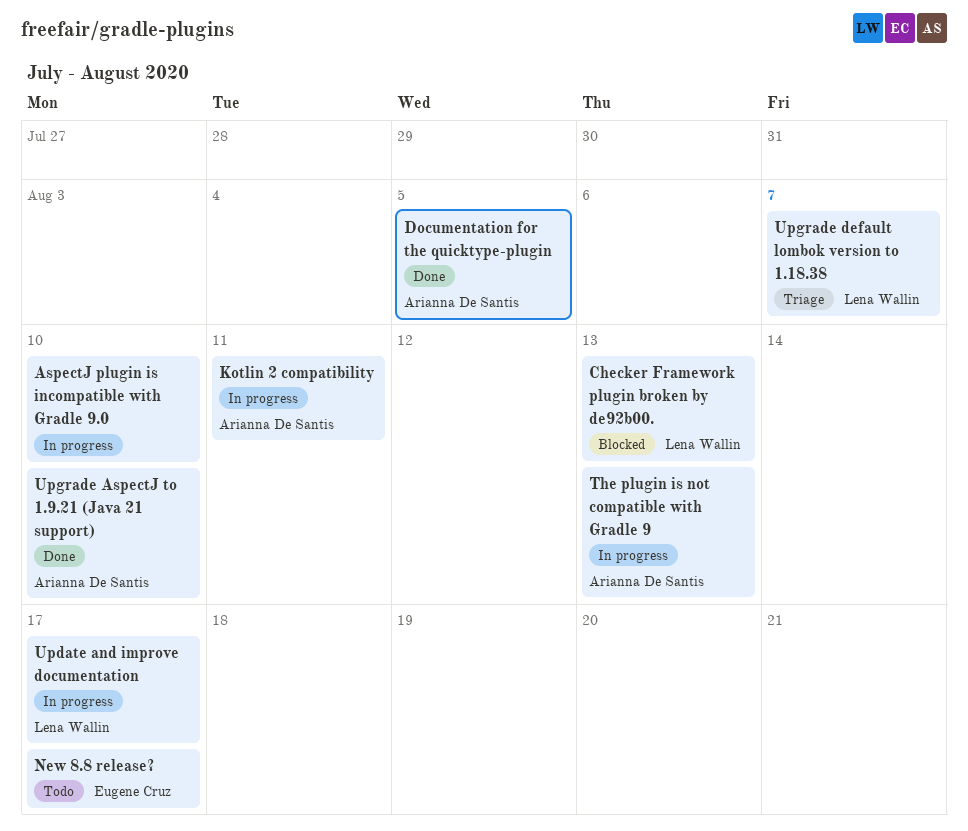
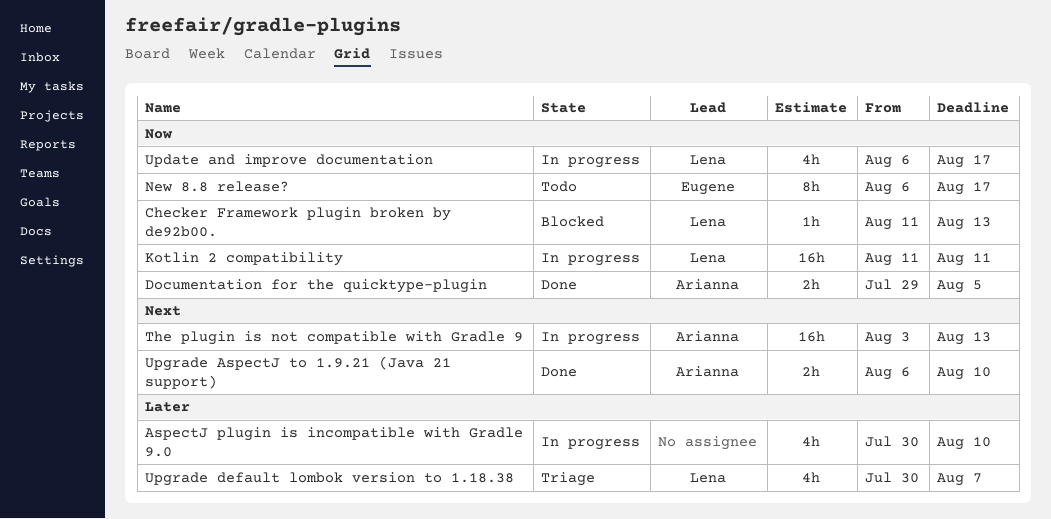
Kotlin 2 compatibility, owner: Arianna De Santis -> Lena Wallin

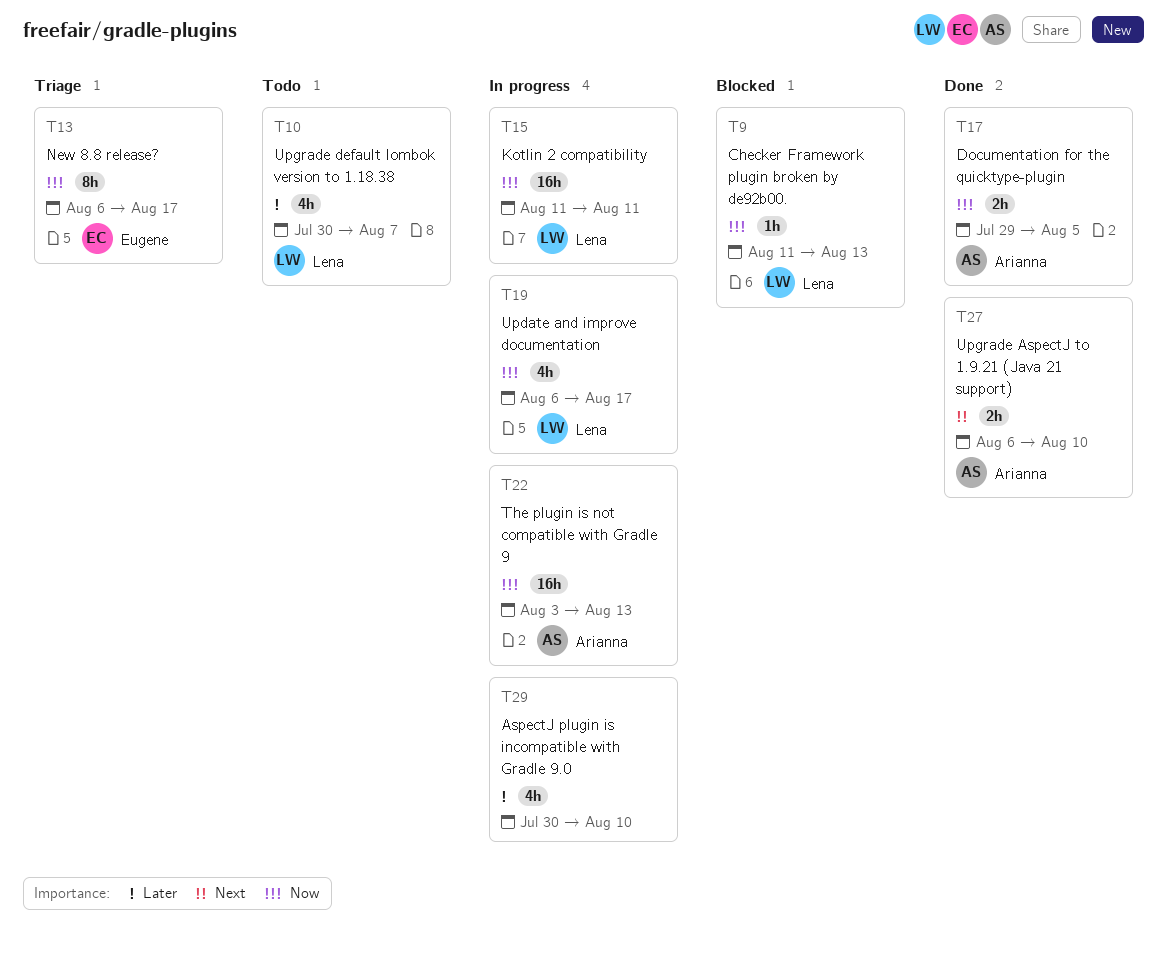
New 8.8 release?, status: Todo -> Triage
The plugin is not compatible with Gradle 9, priority: Next -> Now
Upgrade default lombok version to 1.18.38, status: Triage -> Todo

